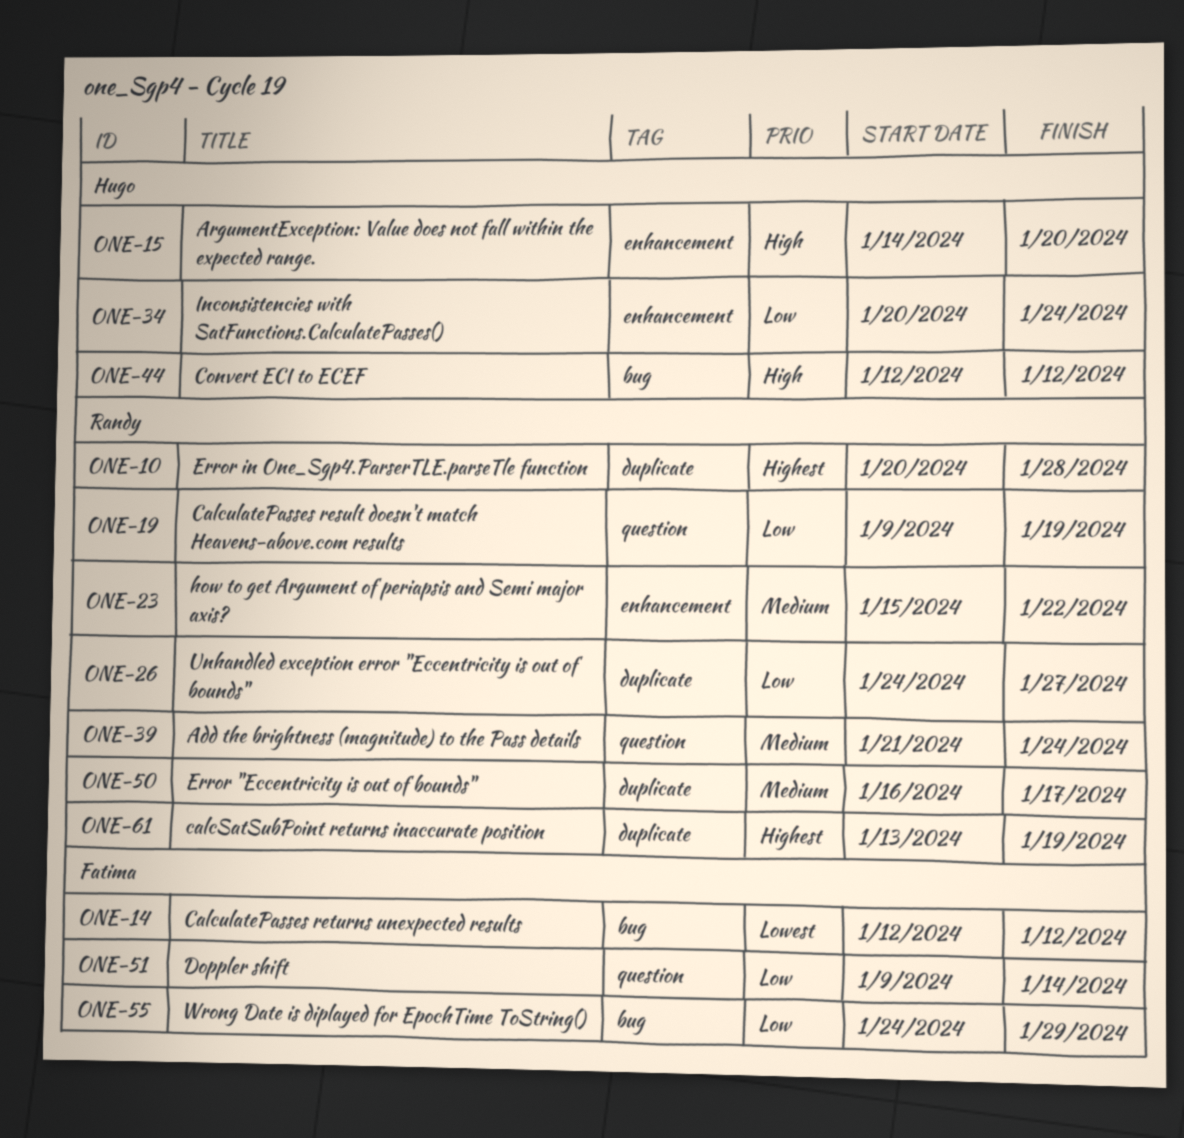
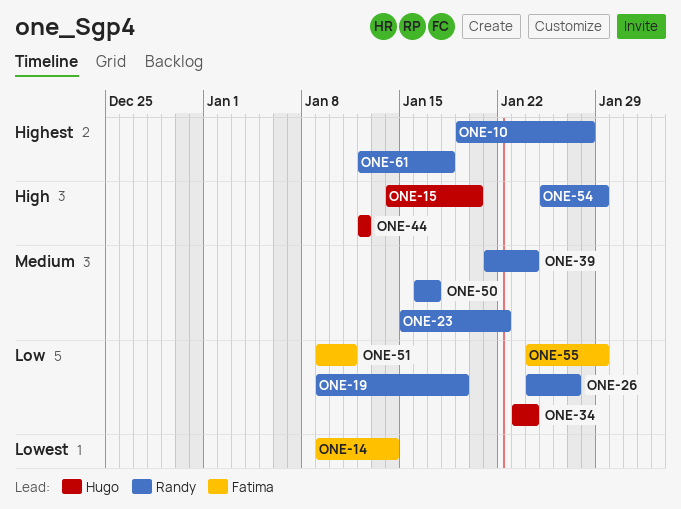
ONE-10, start: Jan 20 -> Jan 19
ONE-14, start: Jan 12 -> Jan 9
ONE-14, due: Jan 12 -> Jan 14
ONE-34, start: Jan 20 -> Jan 23
ONE-51, due: Jan 14 -> Jan 11
ONE-54: none -> present
ONE-61, start: Jan 13 -> Jan 12
ONE-61, due: Jan 19 -> Jan 18

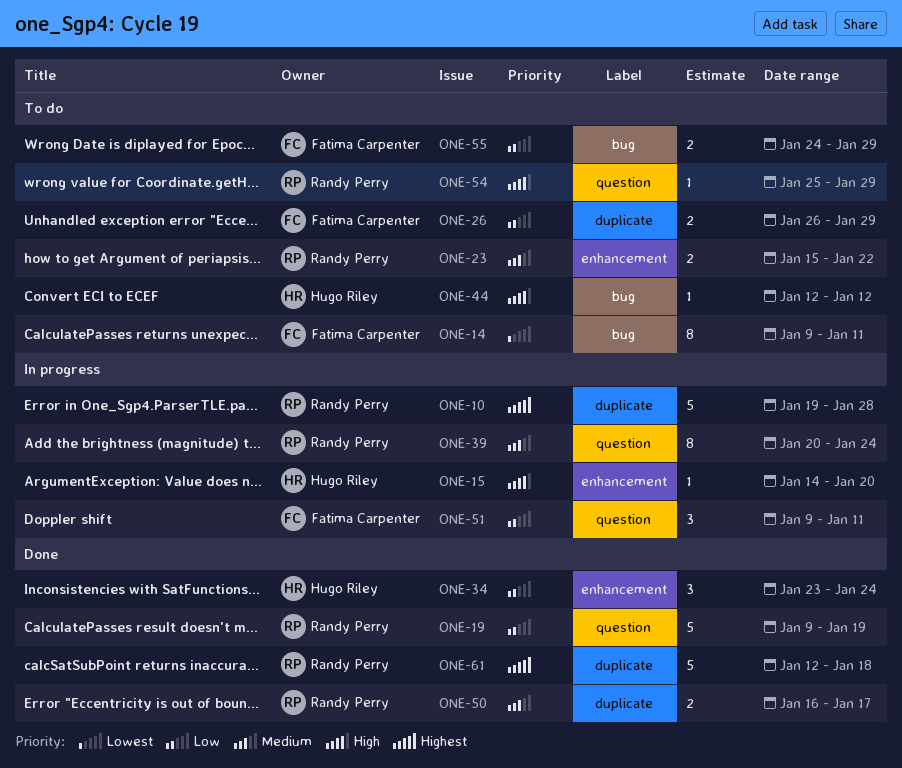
ONE-14, due: Jan 14 -> Jan 11
ONE-26, owner: Randy Perry -> Fatima Carpenter
ONE-26, start: Jan 24 -> Jan 26
ONE-26, due: Jan 27 -> Jan 29
ONE-39, start: Jan 21 -> Jan 20

